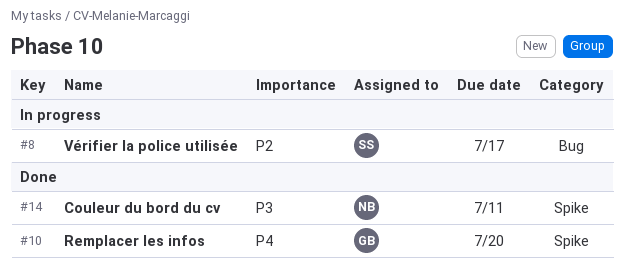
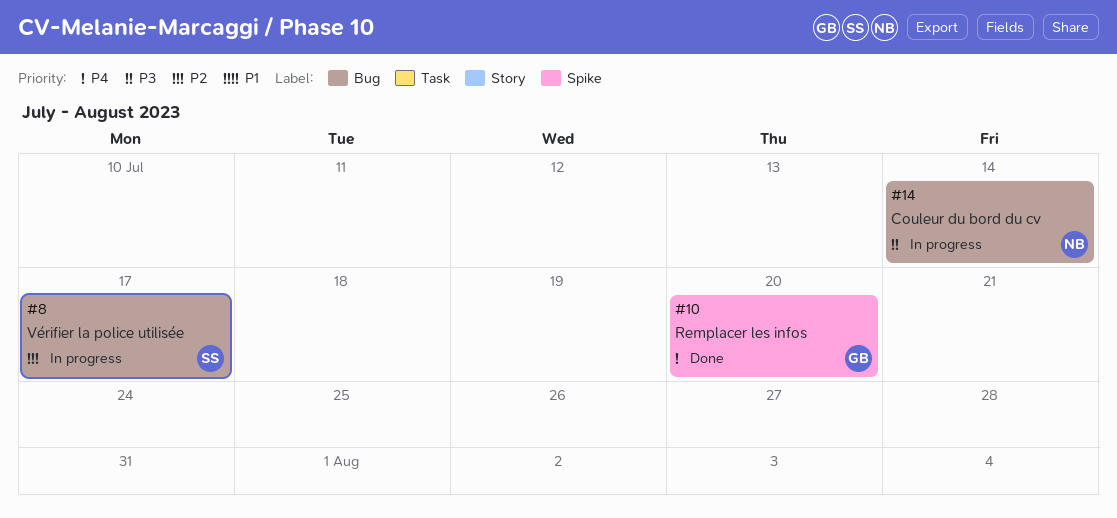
#14, status: Done -> In progress
#14, label: Spike -> Bug
#14, due: Jul 11 -> Jul 14

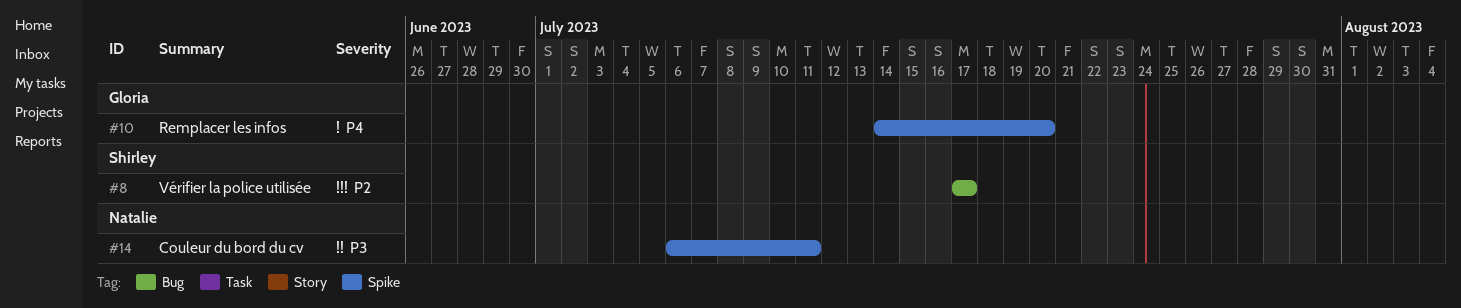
#14, label: Bug -> Spike
#14, due: Jul 14 -> Jul 11

